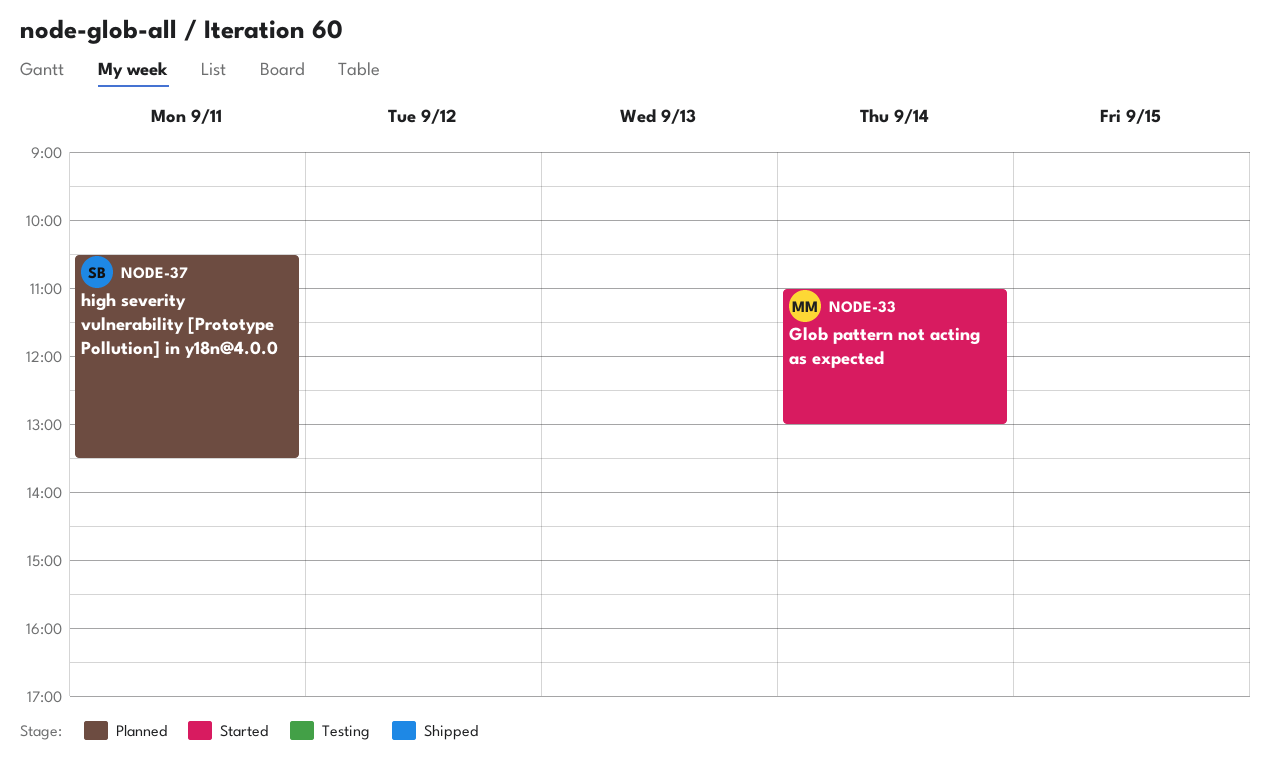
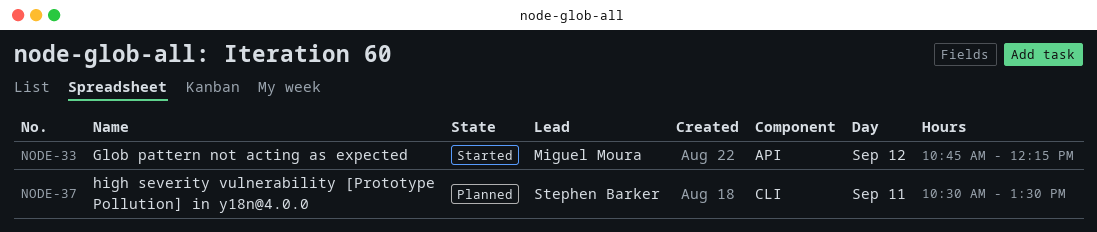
NODE-33, day: Sep 14 -> Sep 12
NODE-33, begins: 11:00 -> 10:45
NODE-33, ends: 13:00 -> 12:15

